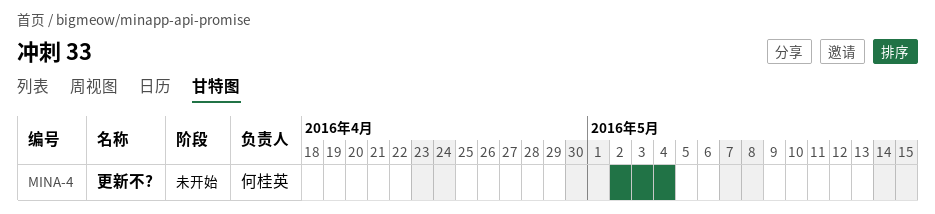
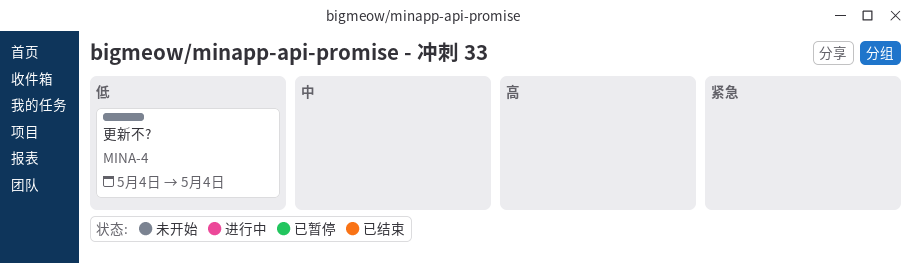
MINA-4, start: May 2 -> May 4

